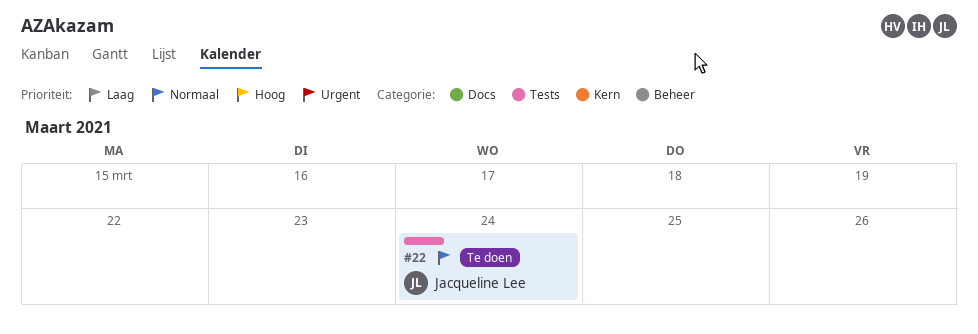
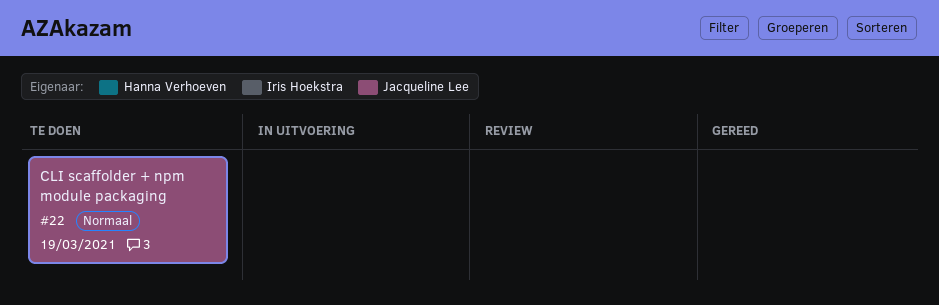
#22, due: Mar 24 -> Mar 19

